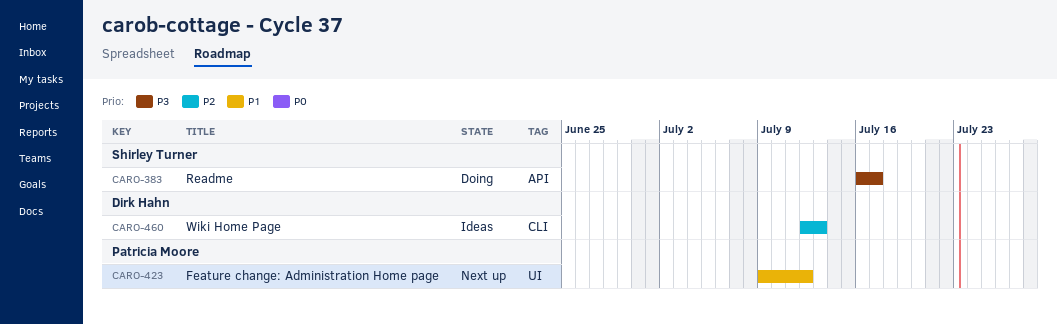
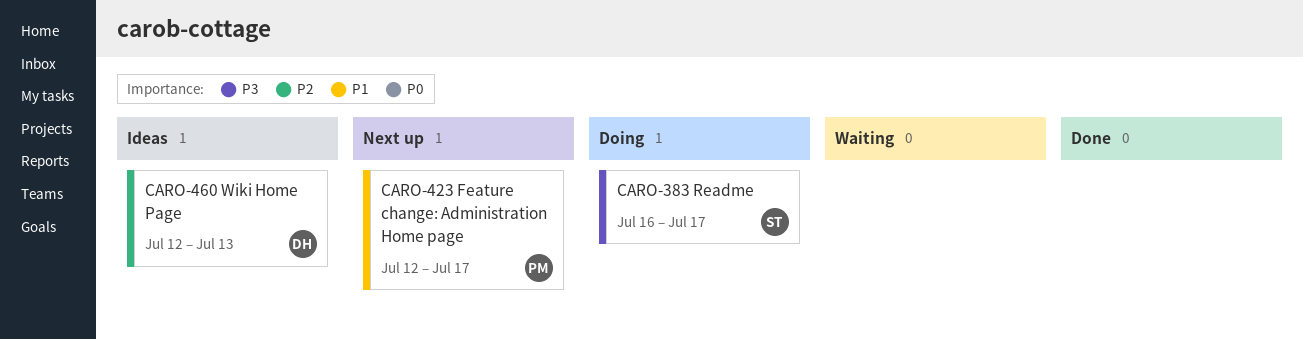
CARO-423, start: Jul 9 -> Jul 12
CARO-423, due: Jul 12 -> Jul 17

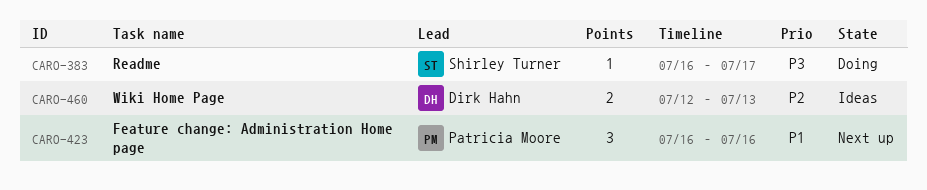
CARO-423, start: Jul 12 -> Jul 16
CARO-423, due: Jul 17 -> Jul 16

